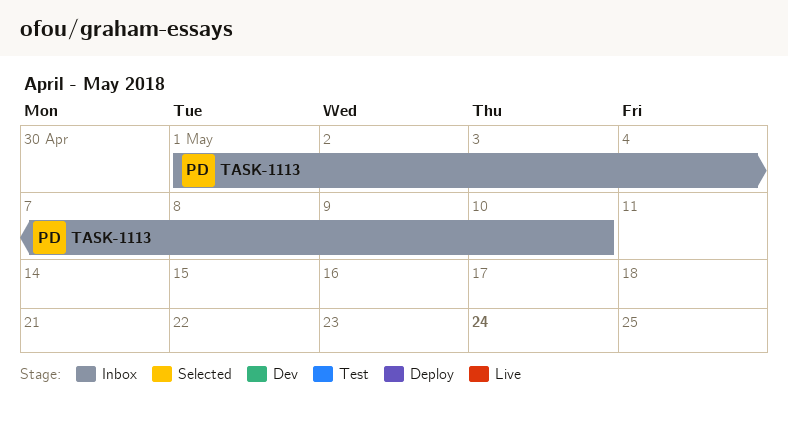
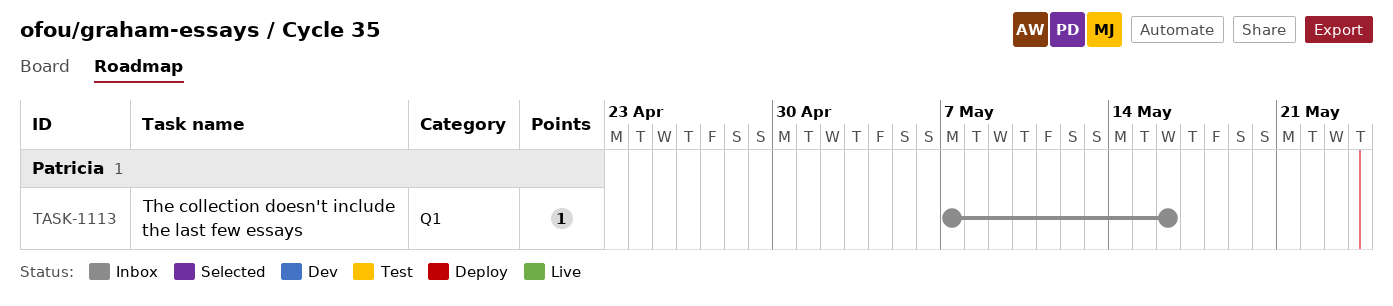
TASK-1113, start: May 1 -> May 7
TASK-1113, due: May 10 -> May 16

